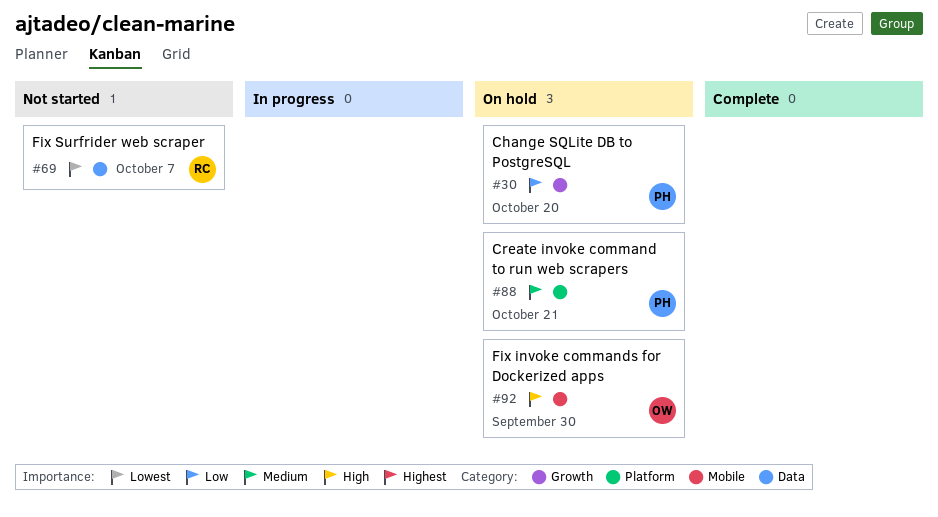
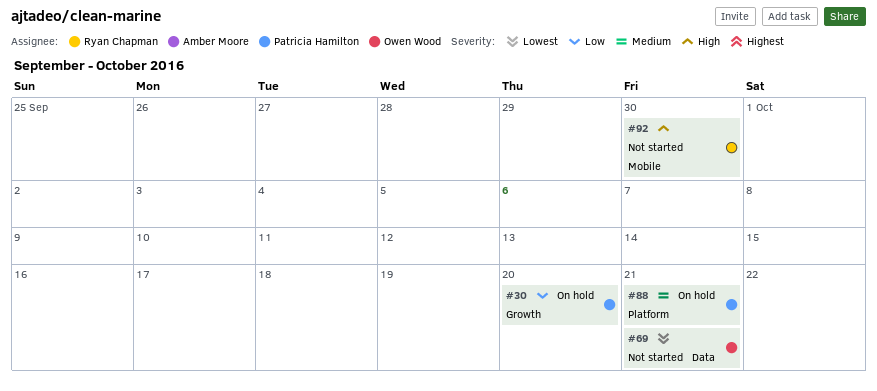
#69, owner: Ryan Chapman -> Owen Wood
#69, due: Oct 7 -> Oct 21
#92, status: On hold -> Not started
#92, owner: Owen Wood -> Ryan Chapman

